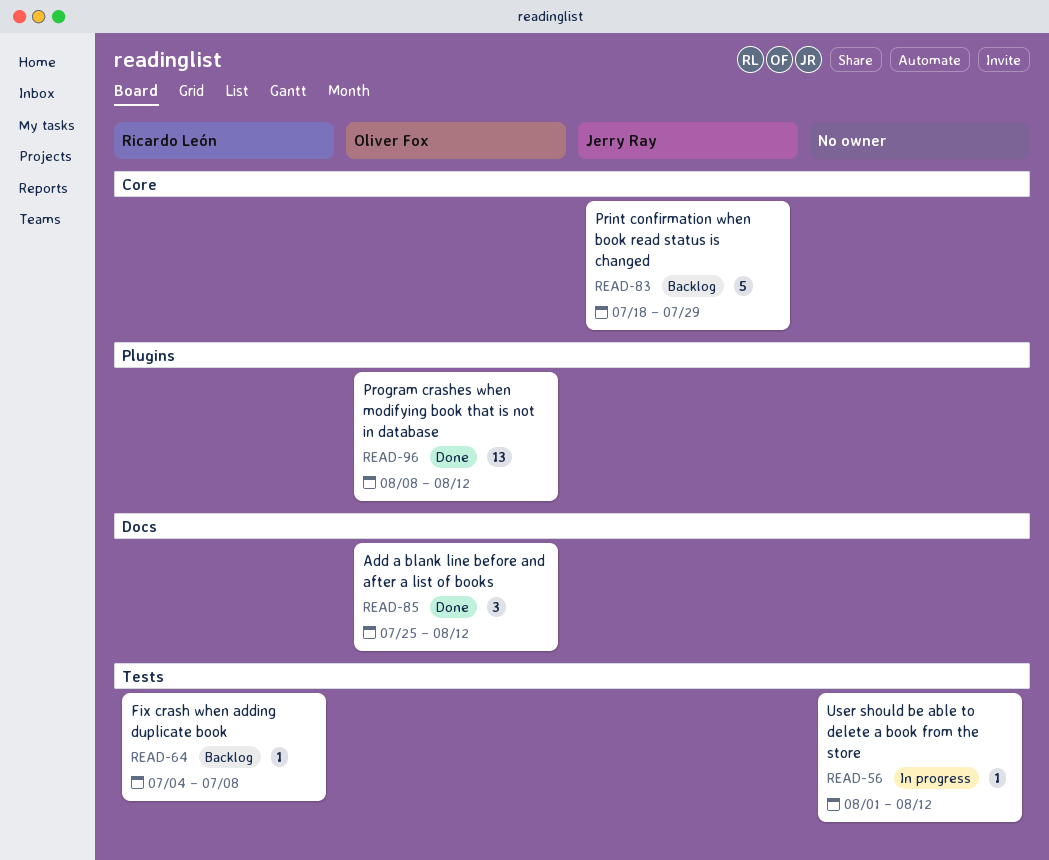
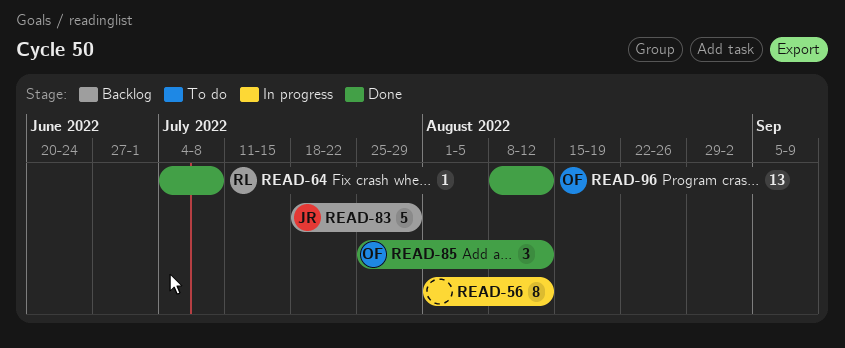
READ-56, estimate: 1 -> 8
READ-64, status: Backlog -> Done

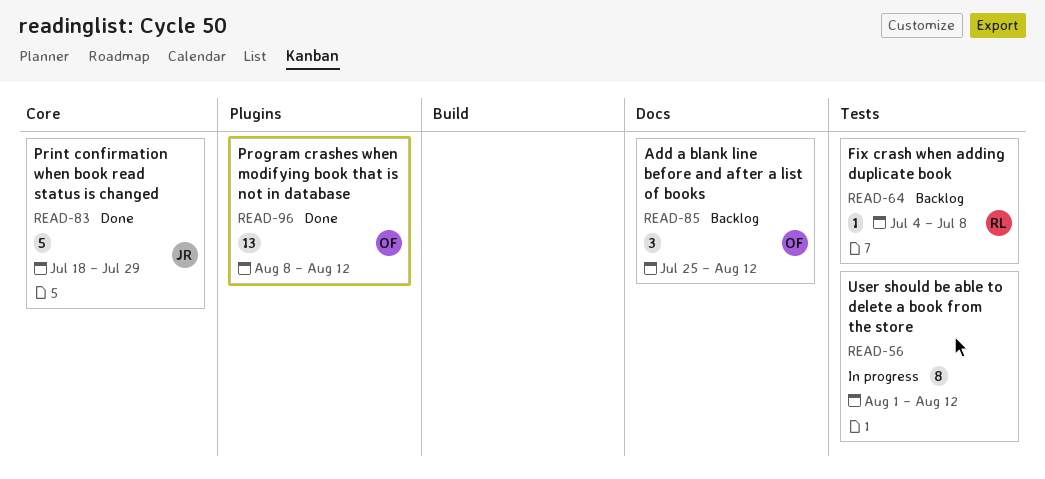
READ-64, status: Done -> Backlog
READ-83, status: Backlog -> Done
READ-85, status: Done -> Backlog

